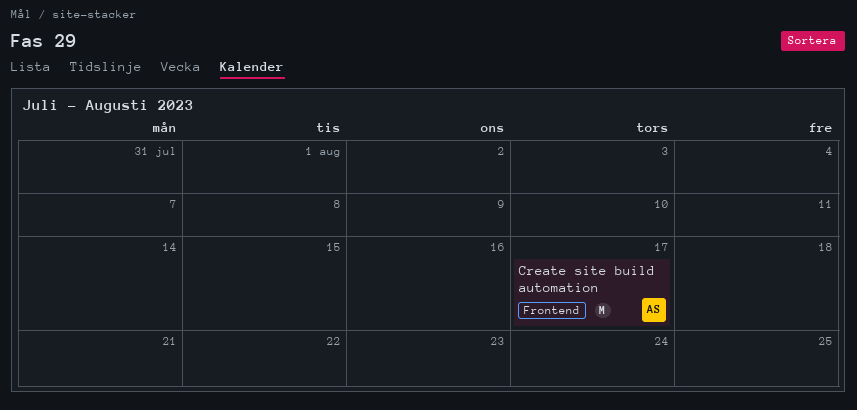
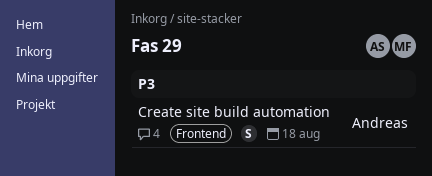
Create site build automation, estimate: M -> S
Create site build automation, due: Aug 17 -> Aug 18

